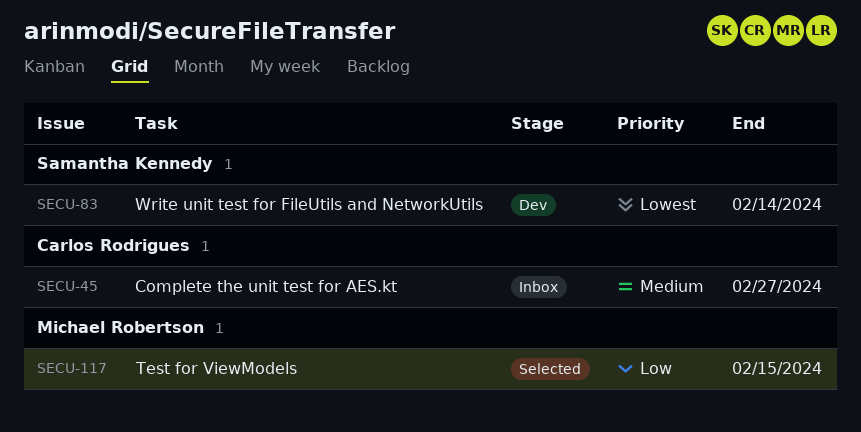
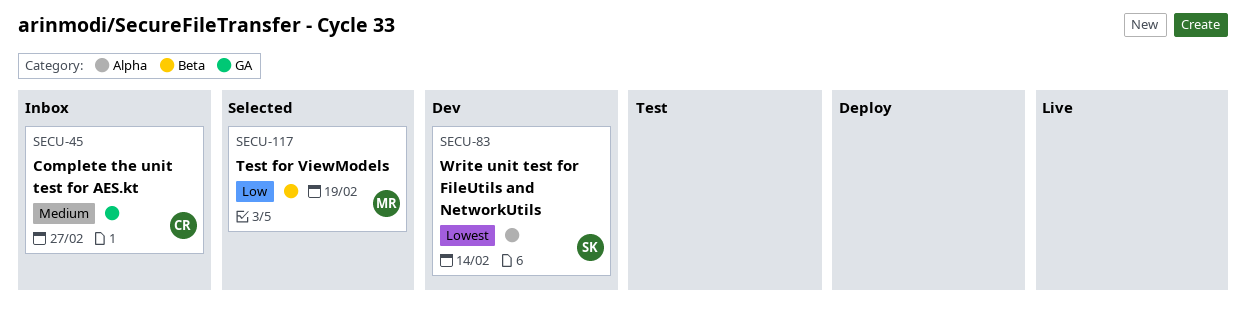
SECU-117, due: Feb 15 -> Feb 19

